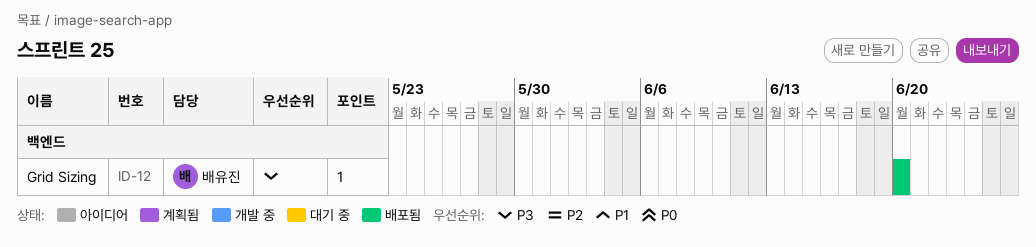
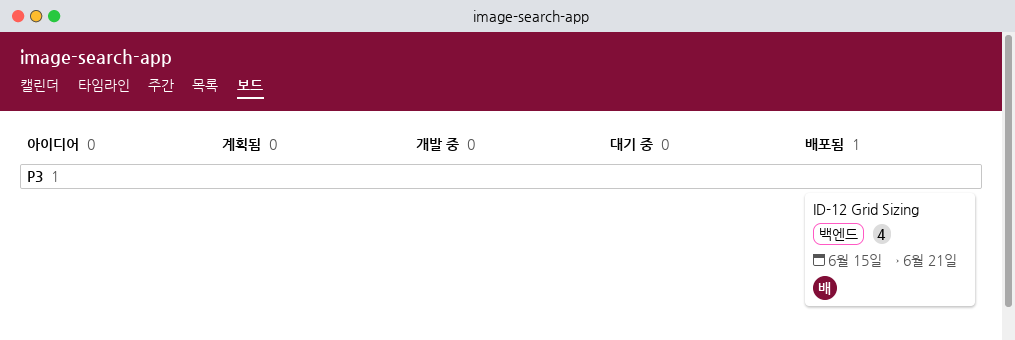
ID-12, estimate: 1 -> 4
ID-12, start: Jun 20 -> Jun 15
ID-12, due: Jun 20 -> Jun 21

